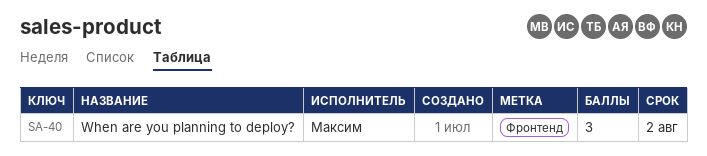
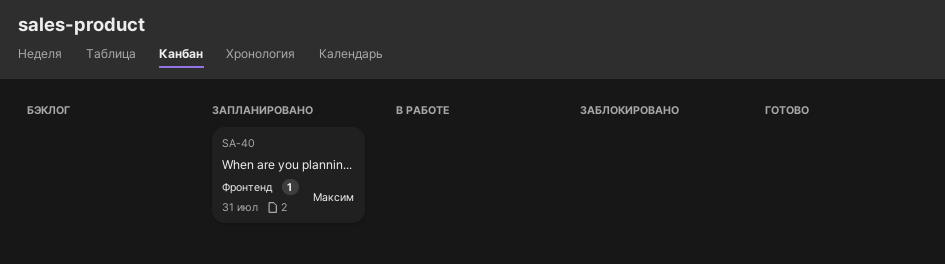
SA-40, estimate: 3 -> 1
SA-40, due: Aug 2 -> Jul 31

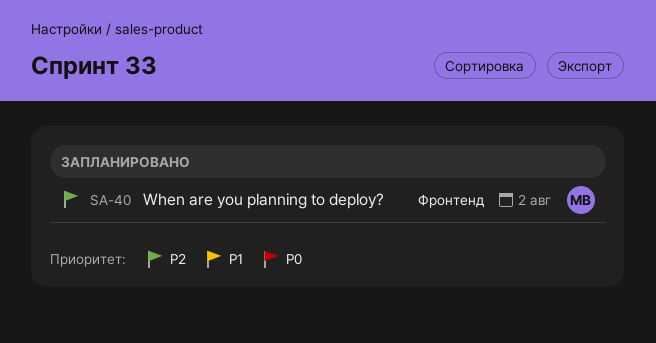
SA-40, due: Jul 31 -> Aug 2

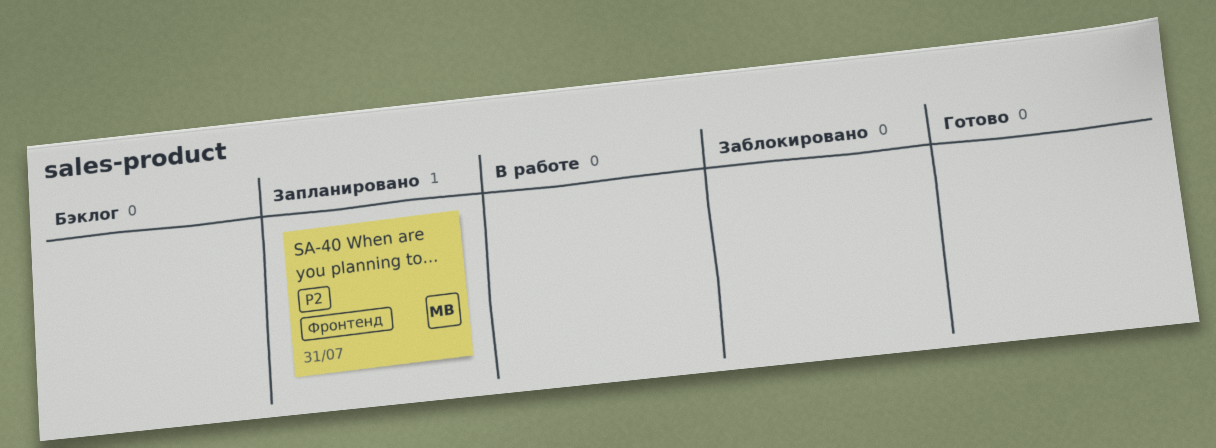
SA-40, due: Aug 2 -> Jul 31

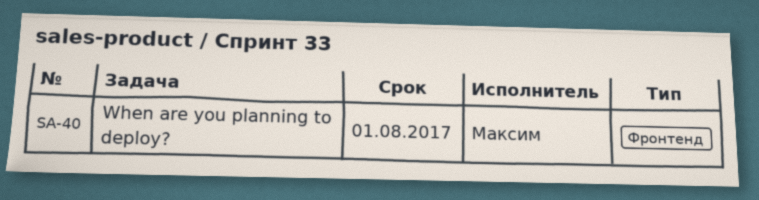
SA-40, due: Jul 31 -> Aug 1

